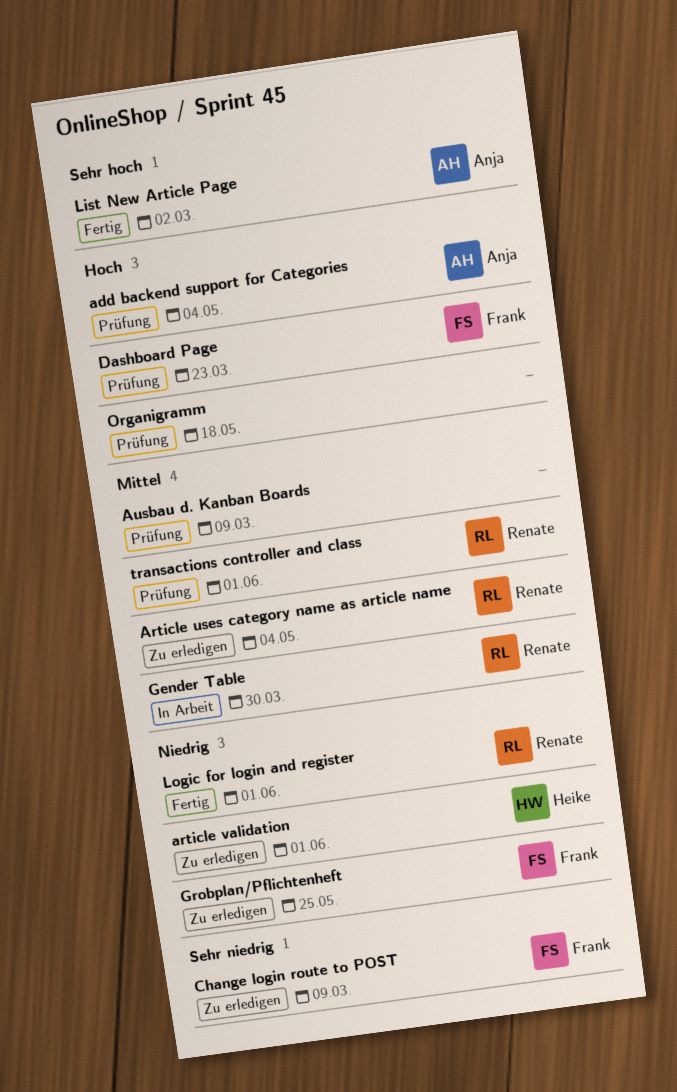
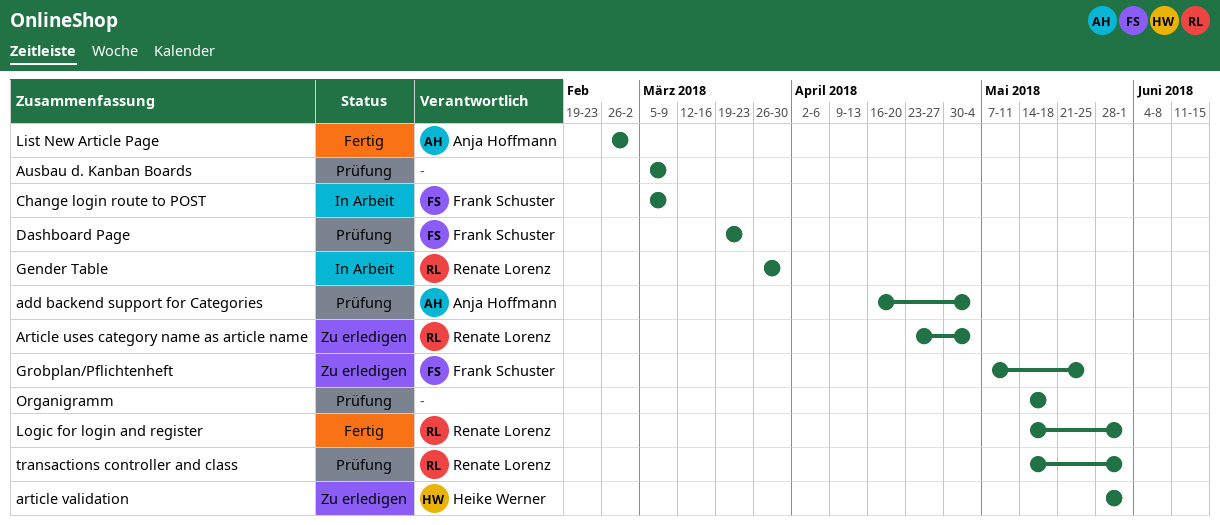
Change login route to POST, status: Zu erledigen -> In Arbeit

